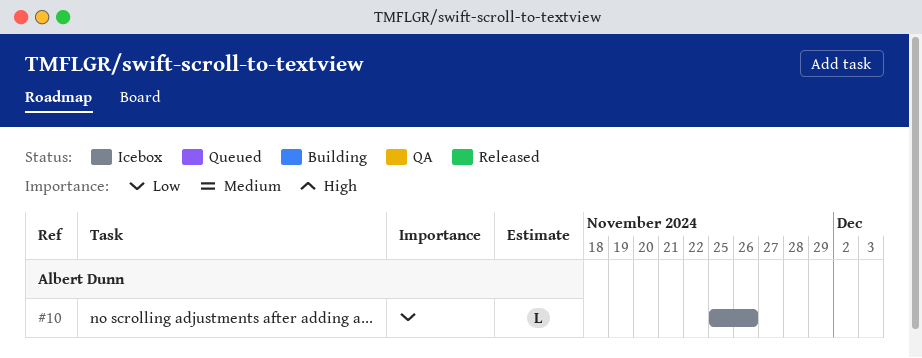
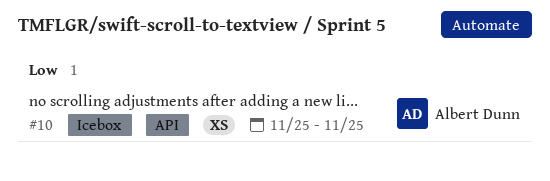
#10, estimate: L -> XS
#10, due: Nov 26 -> Nov 25

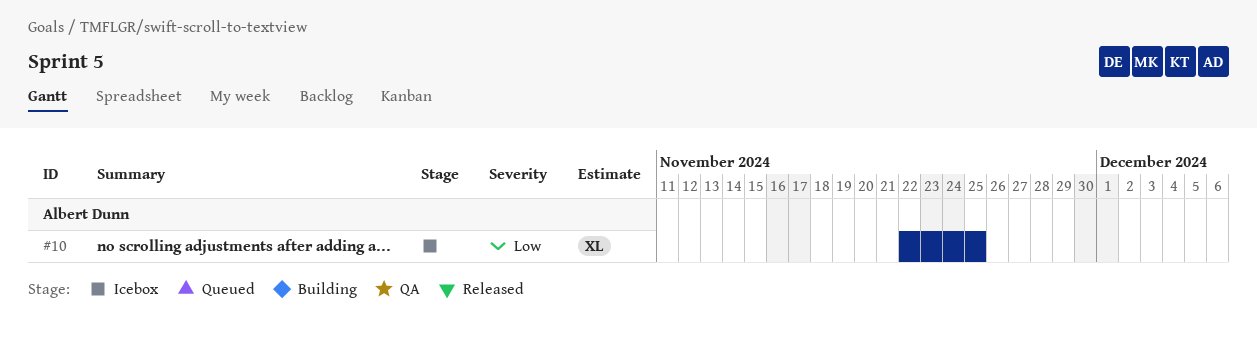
#10, estimate: XS -> XL
#10, start: Nov 25 -> Nov 22

